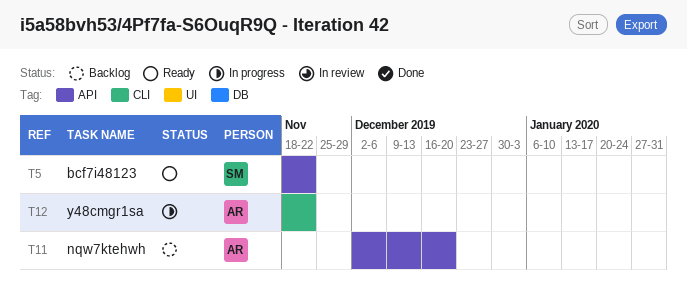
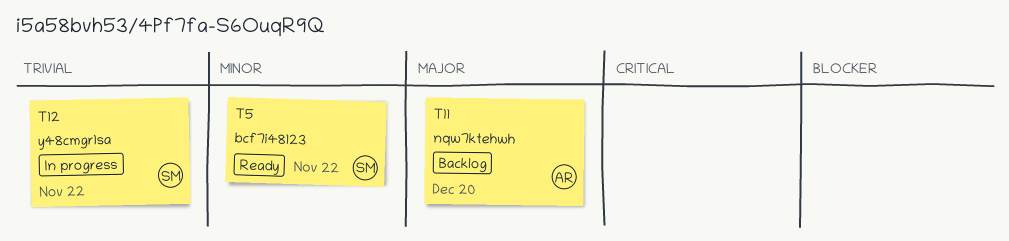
T12, owner: AR -> SM

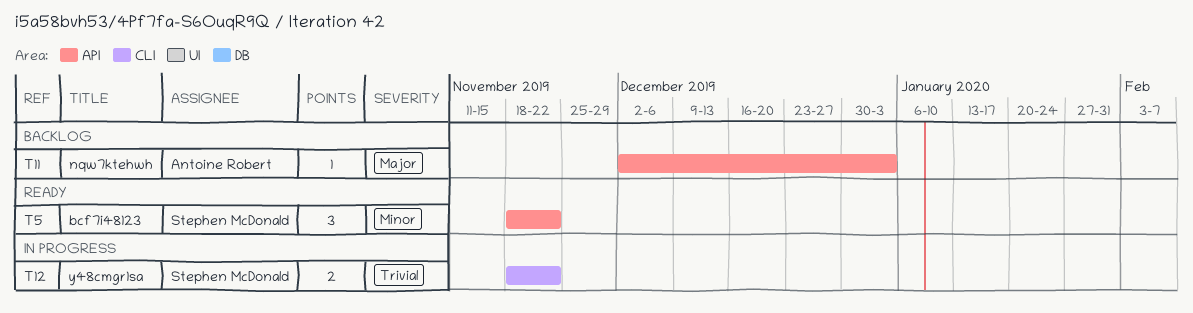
T11, due: Dec 20 -> Jan 3

